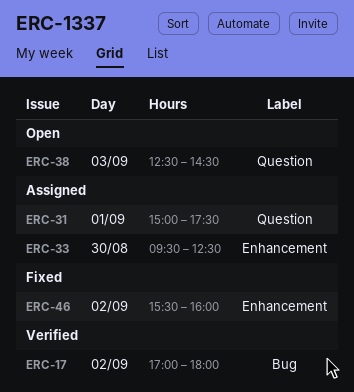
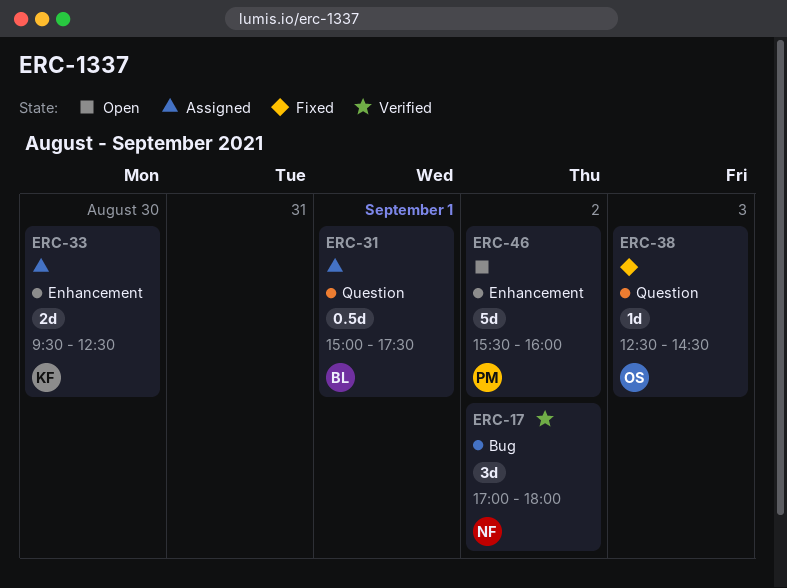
ERC-38, status: Open -> Fixed
ERC-46, status: Fixed -> Open

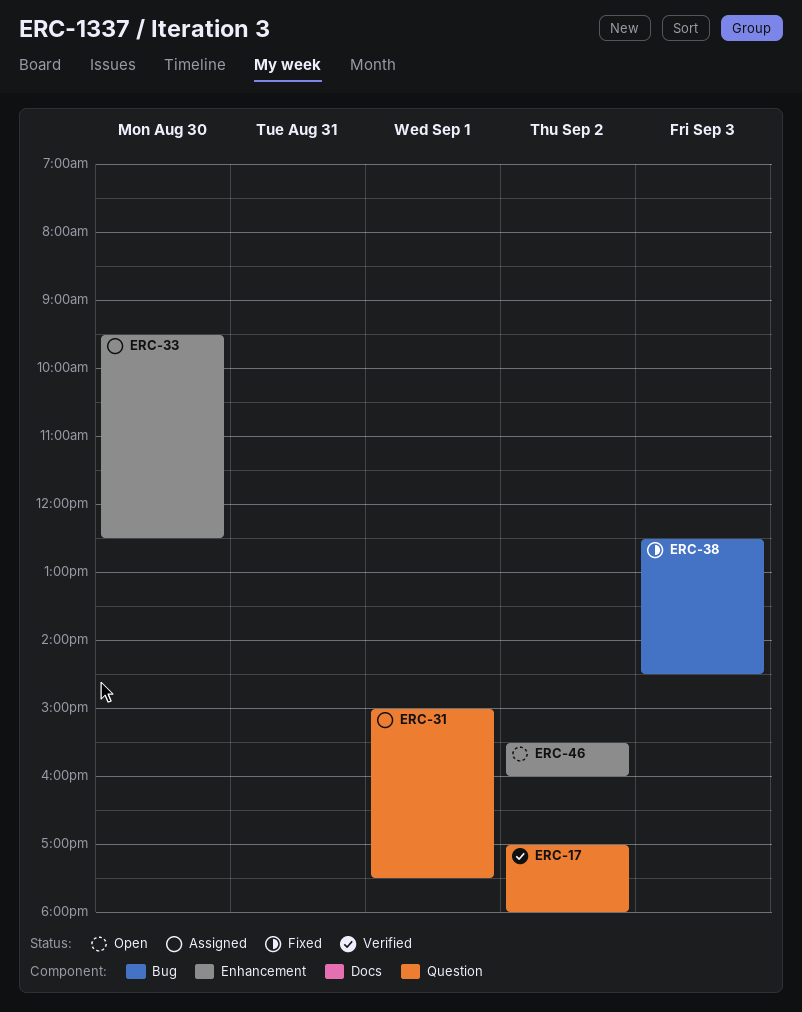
ERC-17, label: Bug -> Question
ERC-38, label: Question -> Bug

